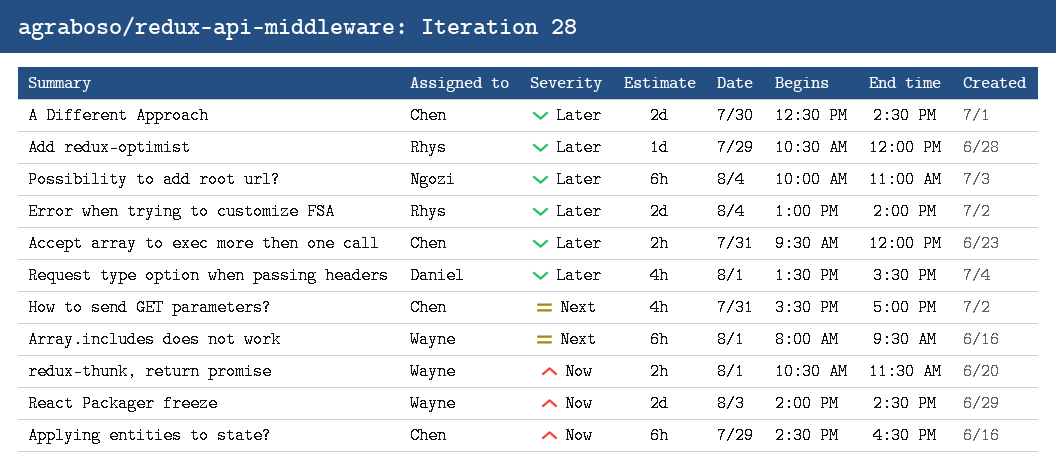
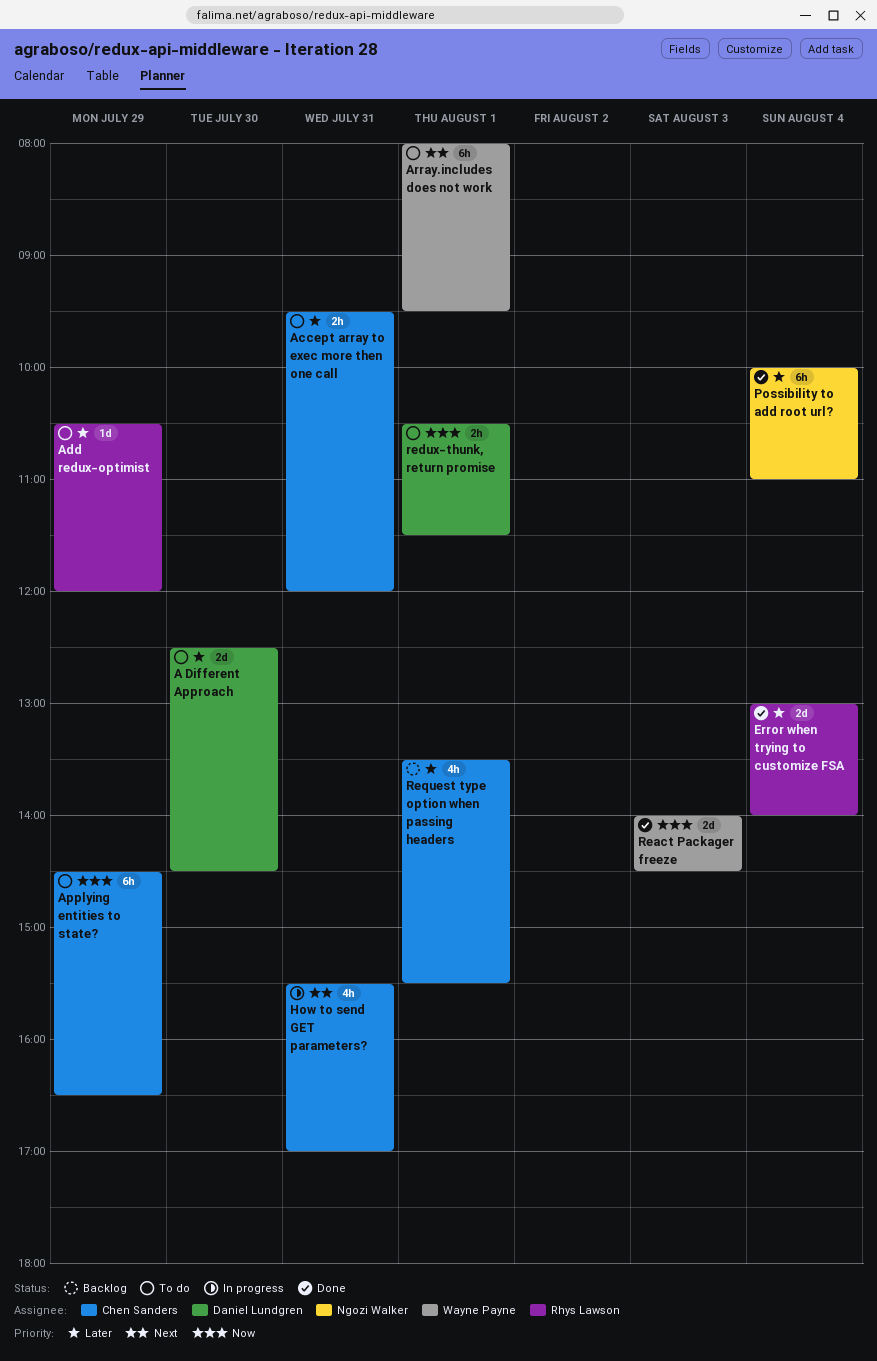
A Different Approach, owner: Chen Sanders -> Daniel Lundgren
redux-thunk, return promise, owner: Wayne Payne -> Daniel Lundgren
Request type option when passing headers, owner: Daniel Lundgren -> Chen Sanders

